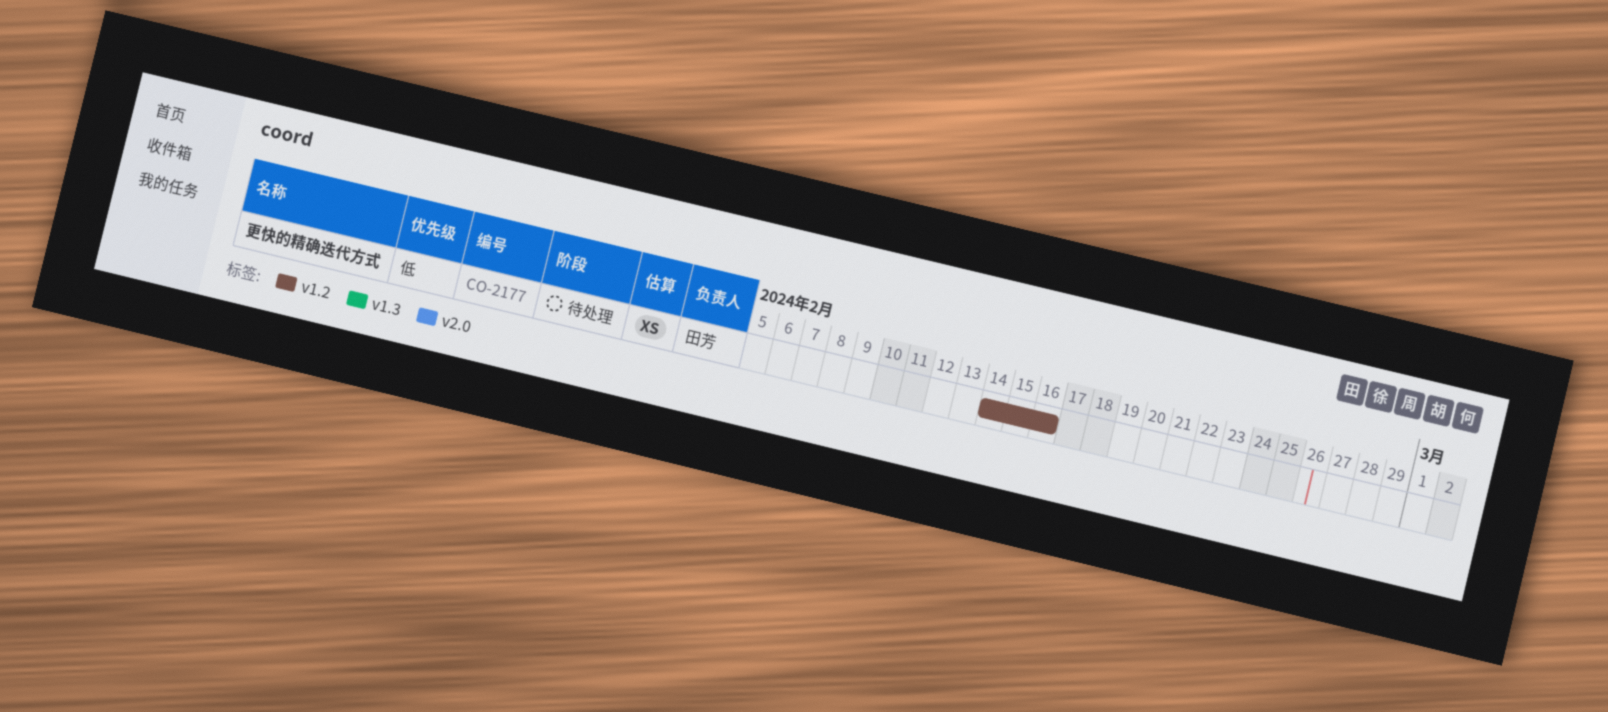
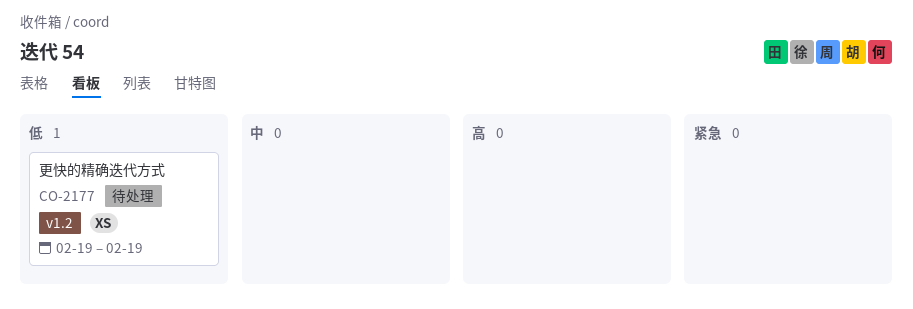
CO-2177, start: Feb 14 -> Feb 19
CO-2177, due: Feb 16 -> Feb 19

